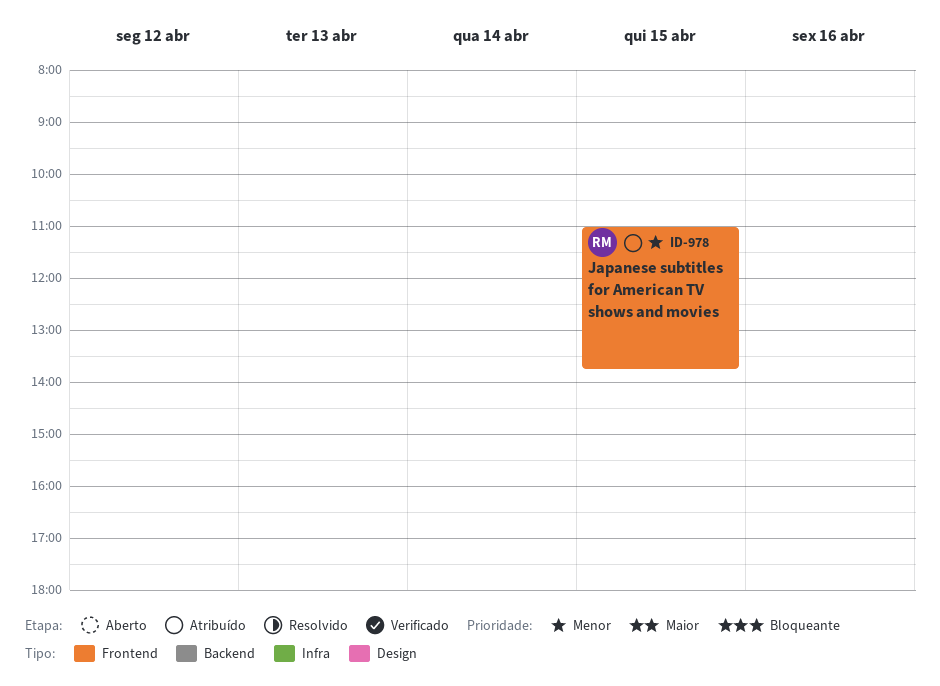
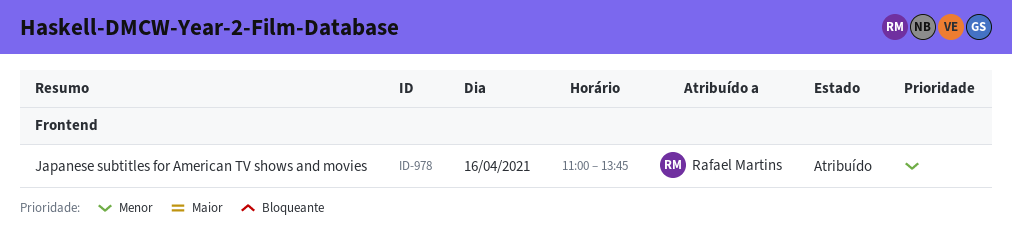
ID-978, day: Apr 15 -> Apr 16

